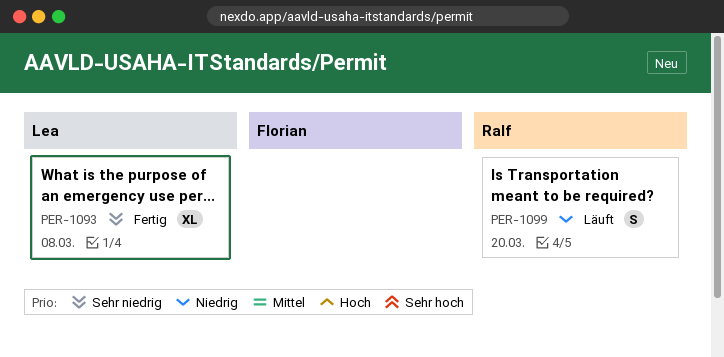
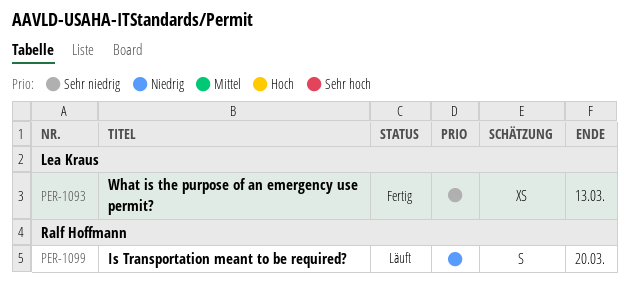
PER-1093, estimate: XL -> XS
PER-1093, due: Mar 8 -> Mar 13

